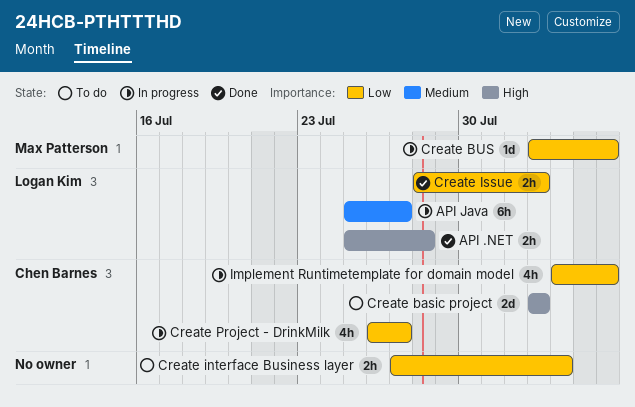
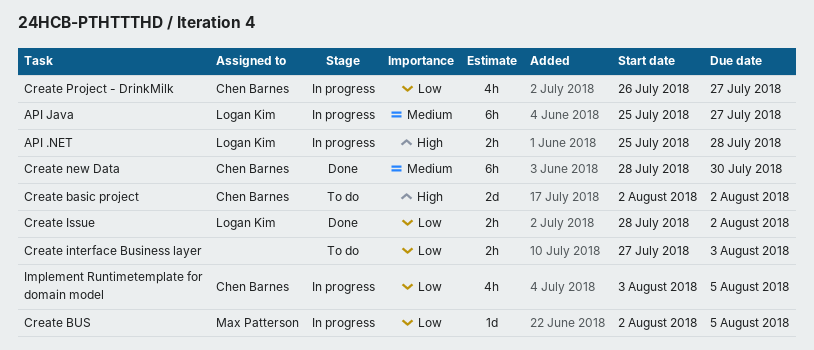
API .NET, status: Done -> In progress
Create new Data: none -> present

